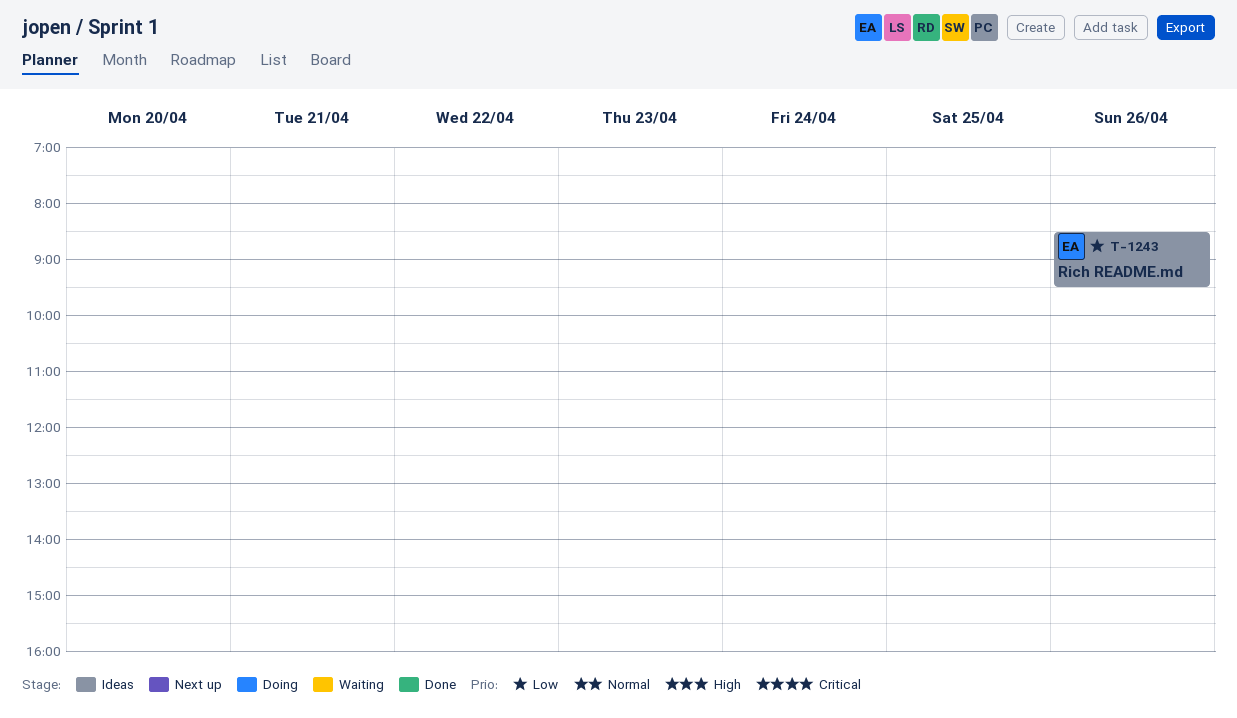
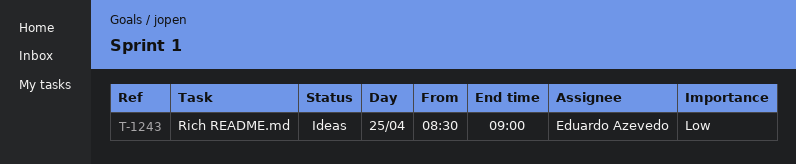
T-1243, day: Apr 26 -> Apr 25
T-1243, ends: 09:30 -> 09:00

